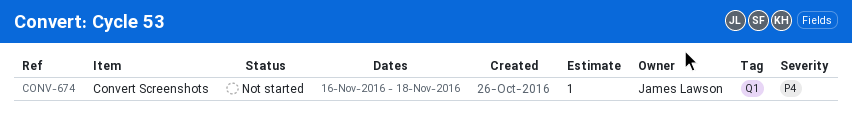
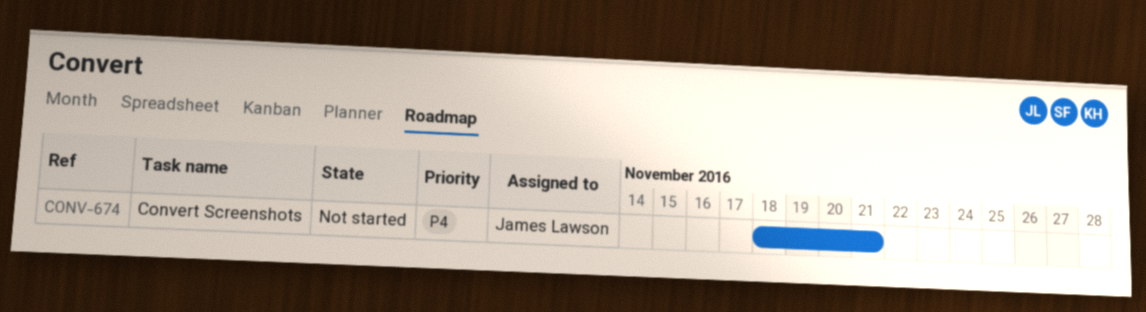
CONV-674, start: Nov 16 -> Nov 18
CONV-674, due: Nov 18 -> Nov 21

